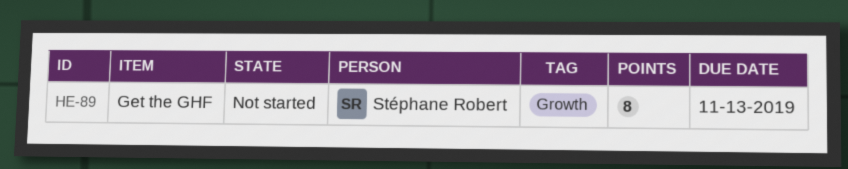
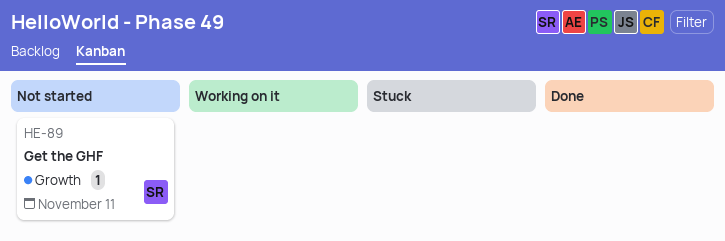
HE-89, estimate: 8 -> 1
HE-89, due: Nov 13 -> Nov 11

